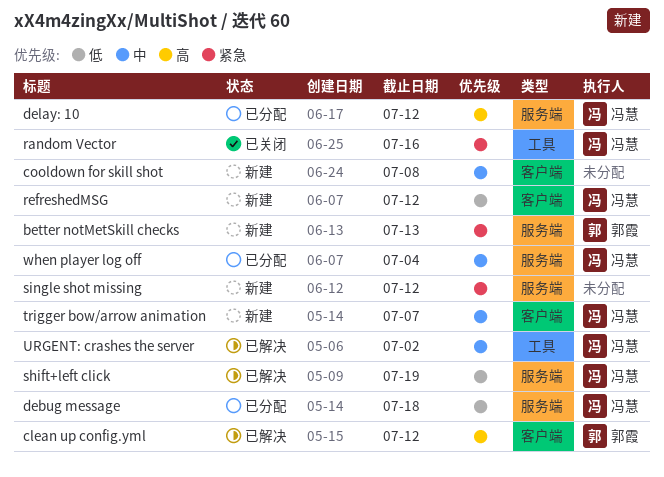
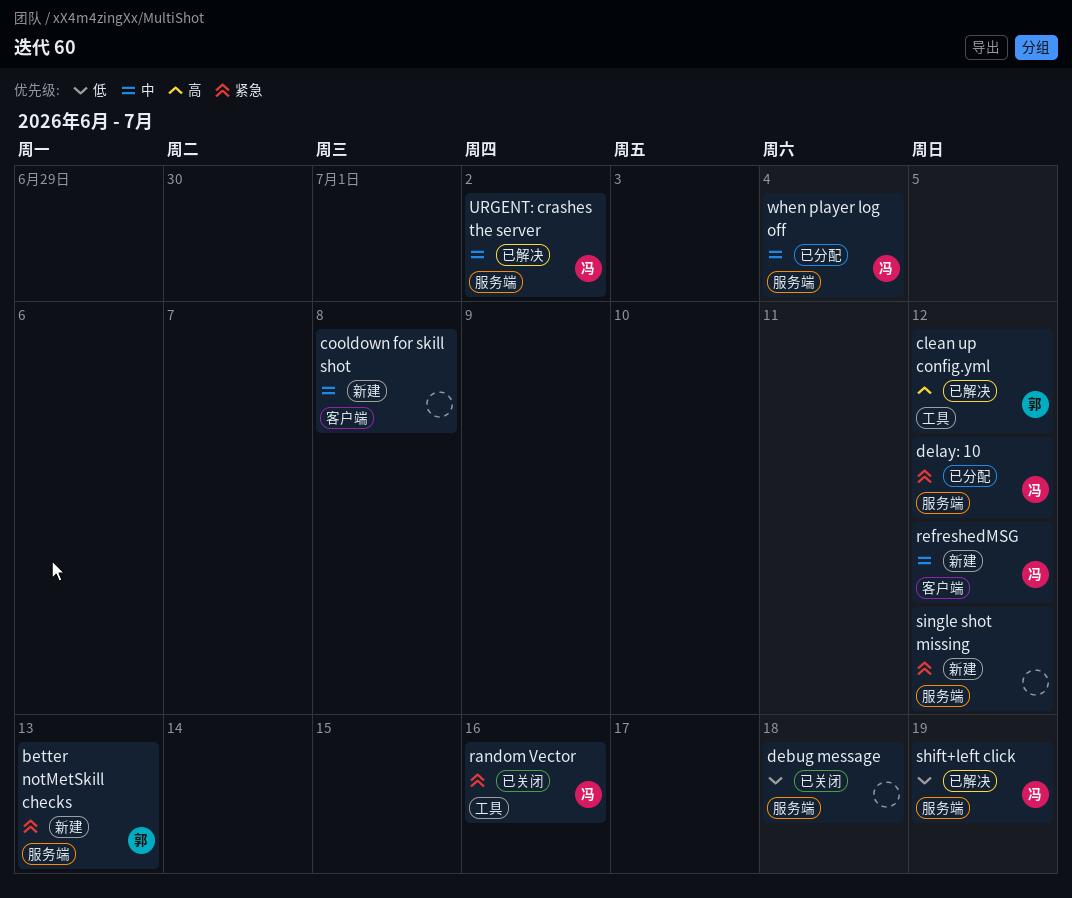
clean up config.yml, label: 客户端 -> 工具
debug message, status: 已分配 -> 已关闭
debug message, owner: 冯慧 -> none
delay: 10, priority: 高 -> 紧急
refreshedMSG, priority: 低 -> 中
trigger bow/arrow animation: present -> none
URGENT: crashes the server, label: 工具 -> 服务端

